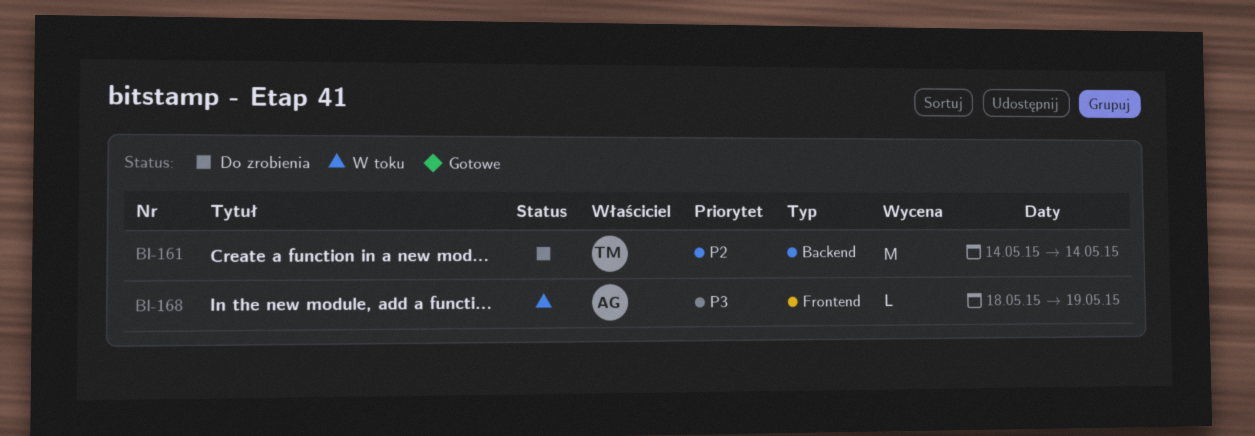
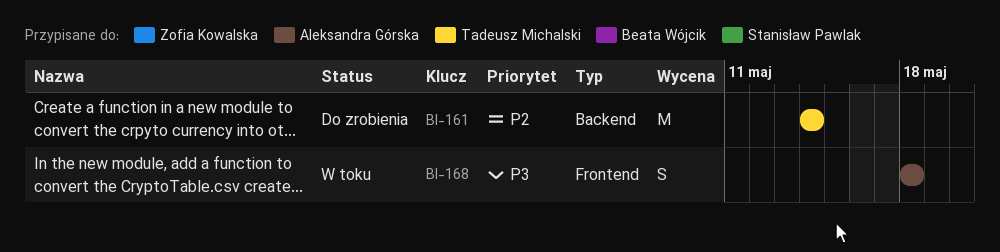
BI-168, estimate: L -> S
BI-168, due: May 19 -> May 18

